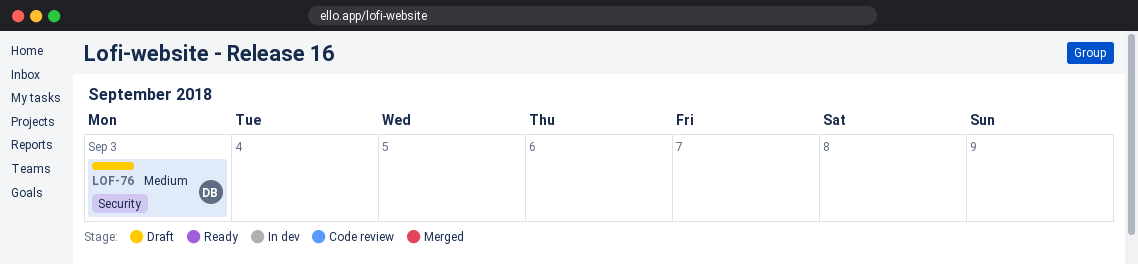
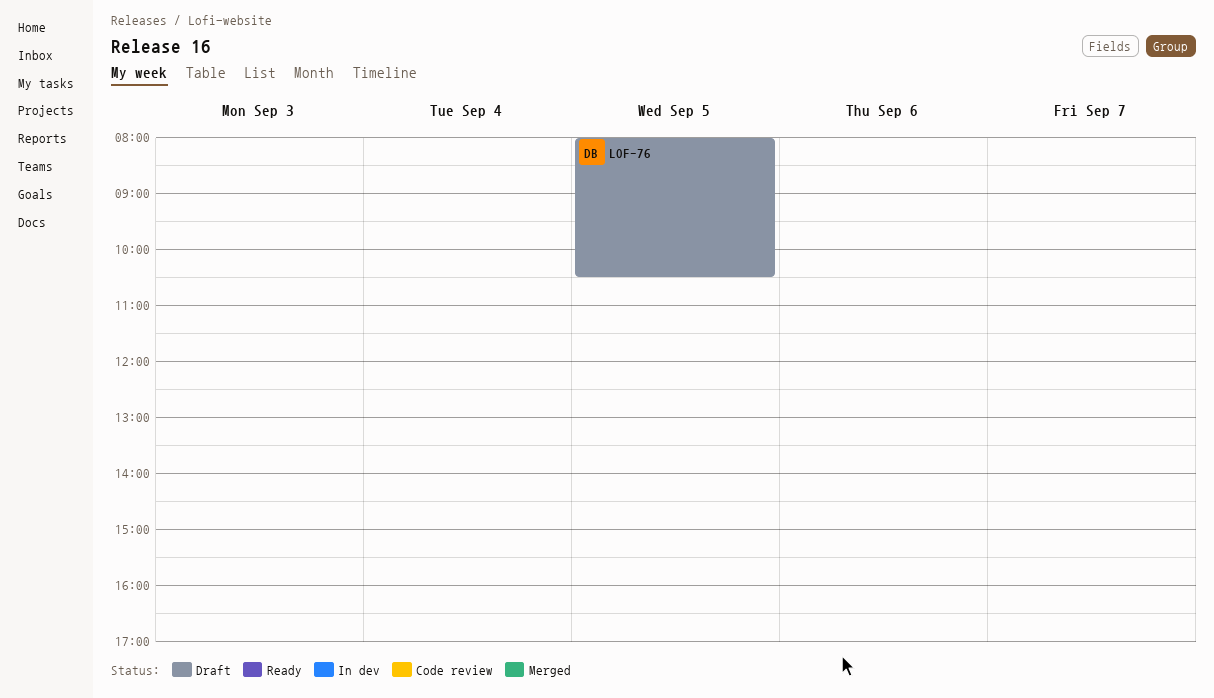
LOF-76, day: Sep 3 -> Sep 5

